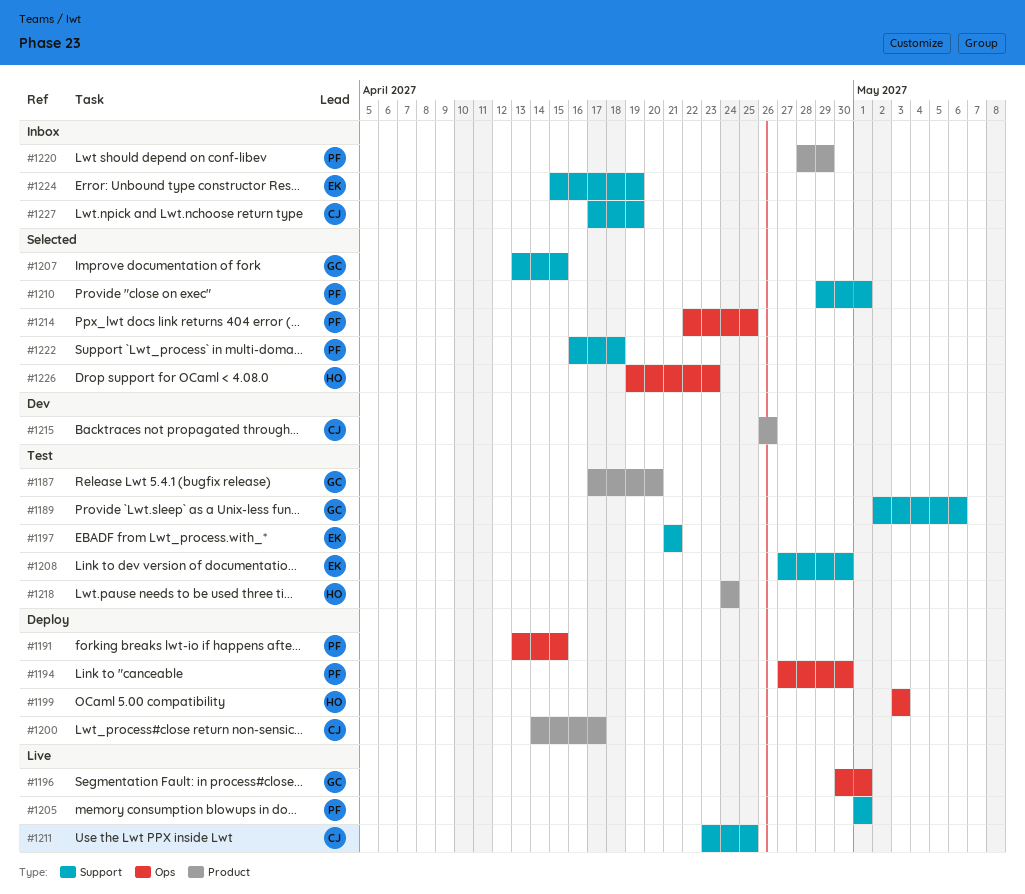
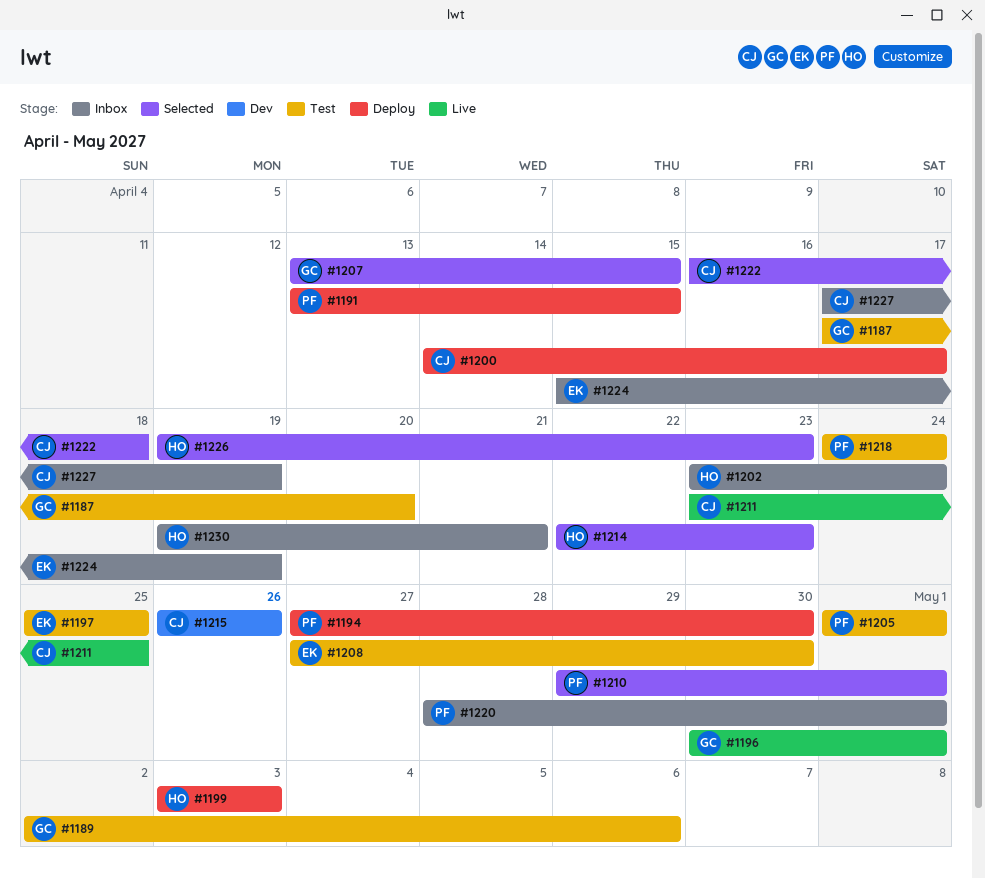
#1197, start: Apr 21 -> Apr 25
#1197, due: Apr 21 -> Apr 25
#1202: none -> present
#1205, status: Live -> Test
#1214, owner: PF -> HO
#1214, due: Apr 25 -> Apr 23
#1218, owner: HO -> PF
#1220, due: Apr 29 -> May 1
#1222, owner: PF -> CJ
#1230: none -> present

